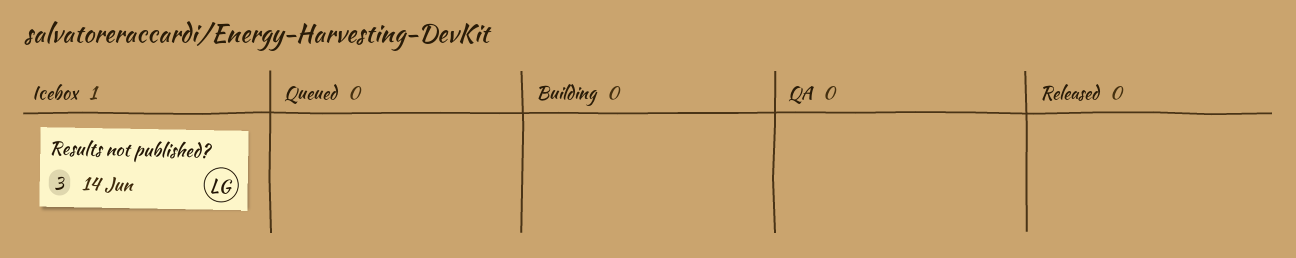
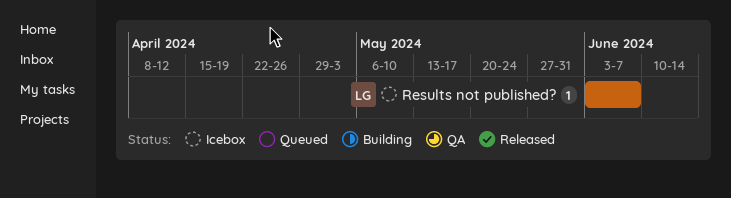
Results not published?, estimate: 3 -> 1
Results not published?, due: Jun 14 -> Jun 7

